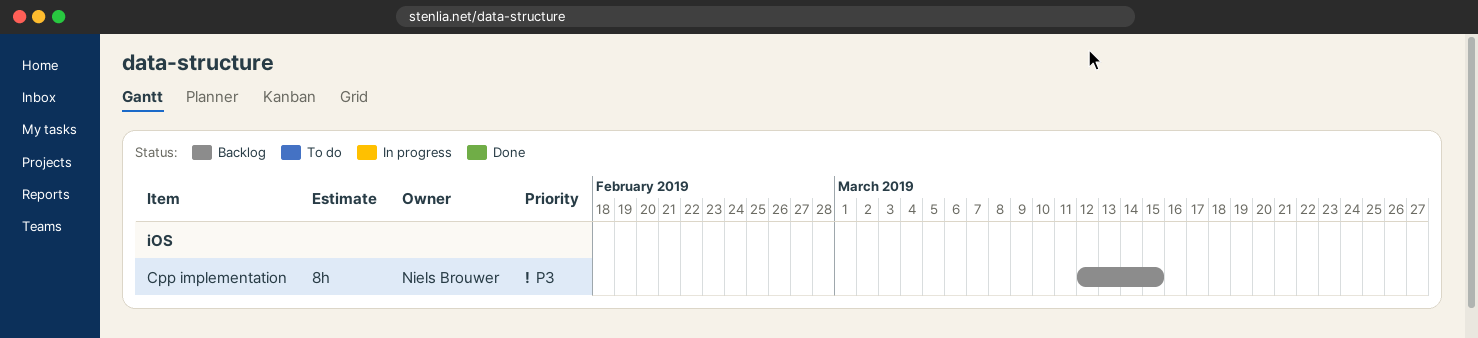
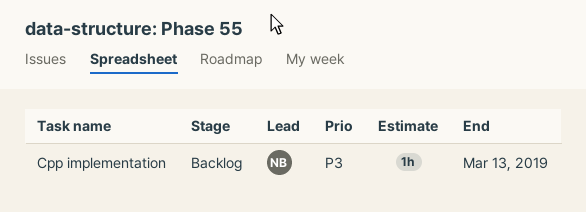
Cpp implementation, estimate: 8h -> 1h
Cpp implementation, due: Mar 15 -> Mar 13

